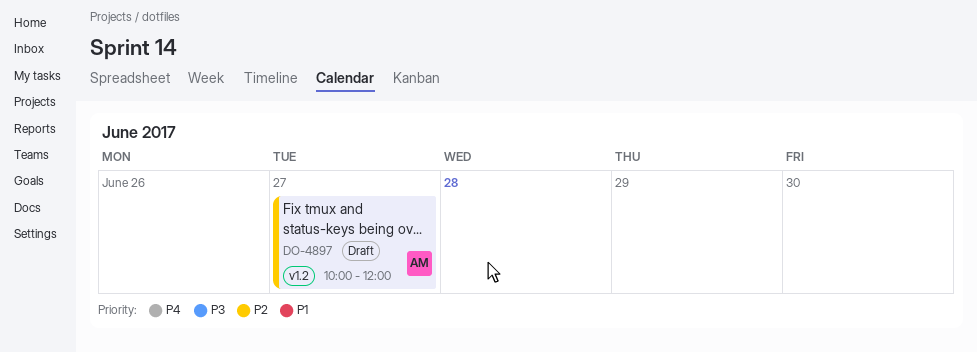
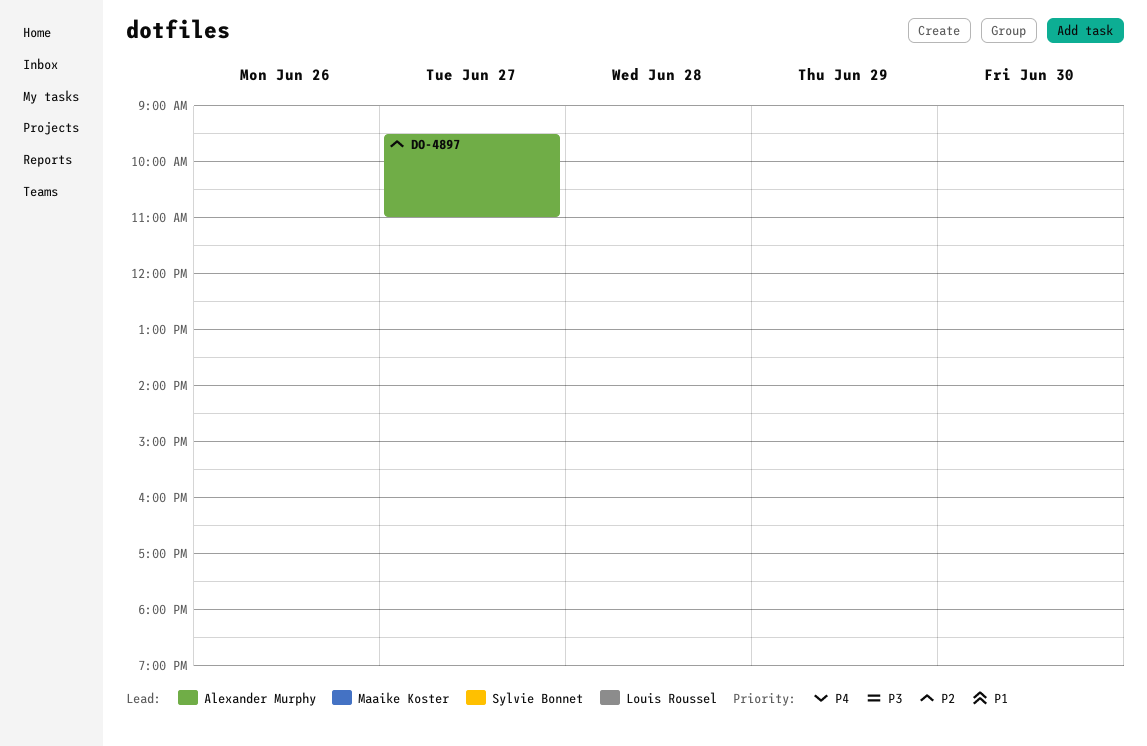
DO-4897, begins: 10:00 -> 09:30
DO-4897, ends: 12:00 -> 11:00

